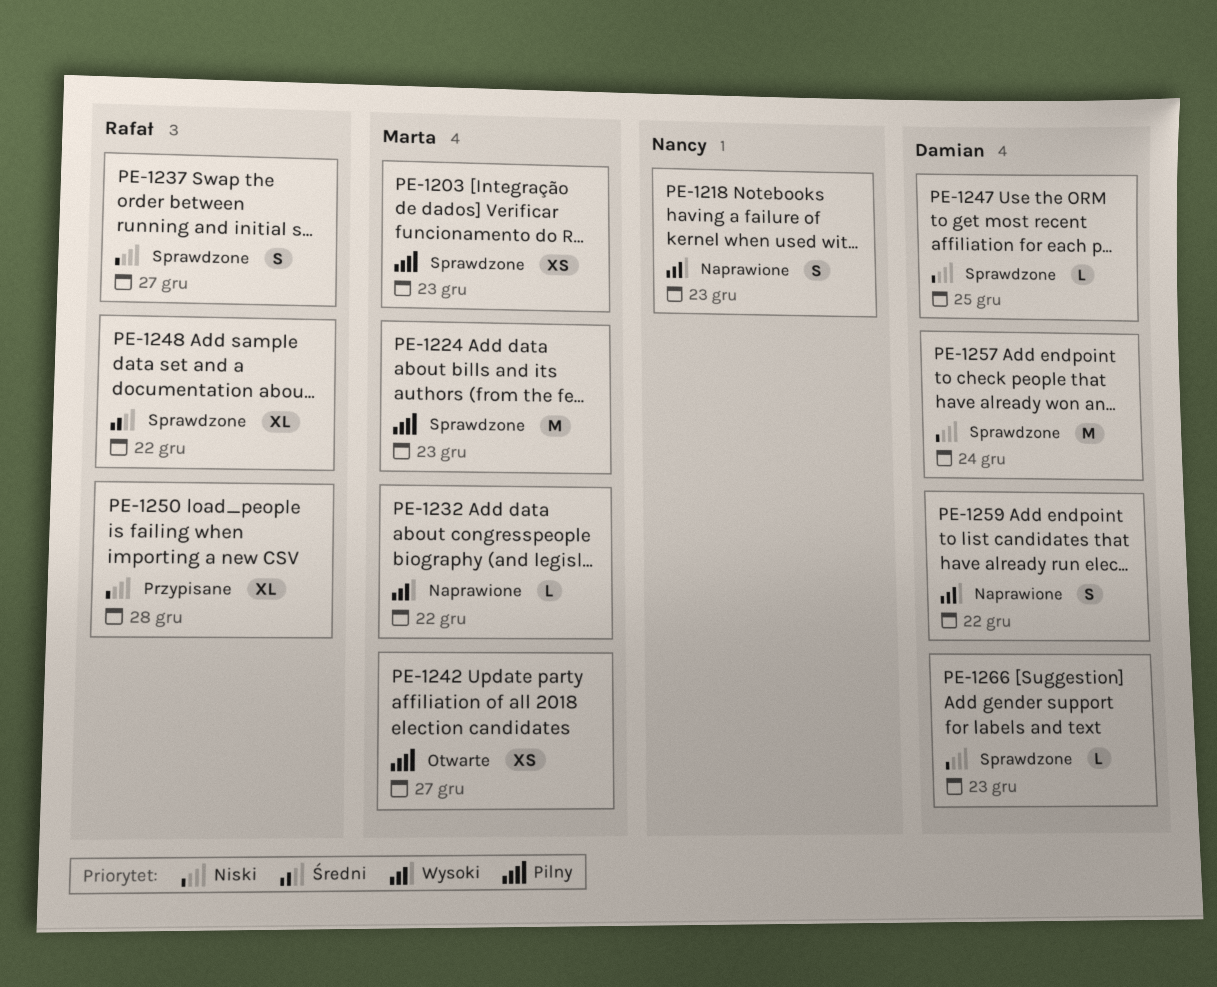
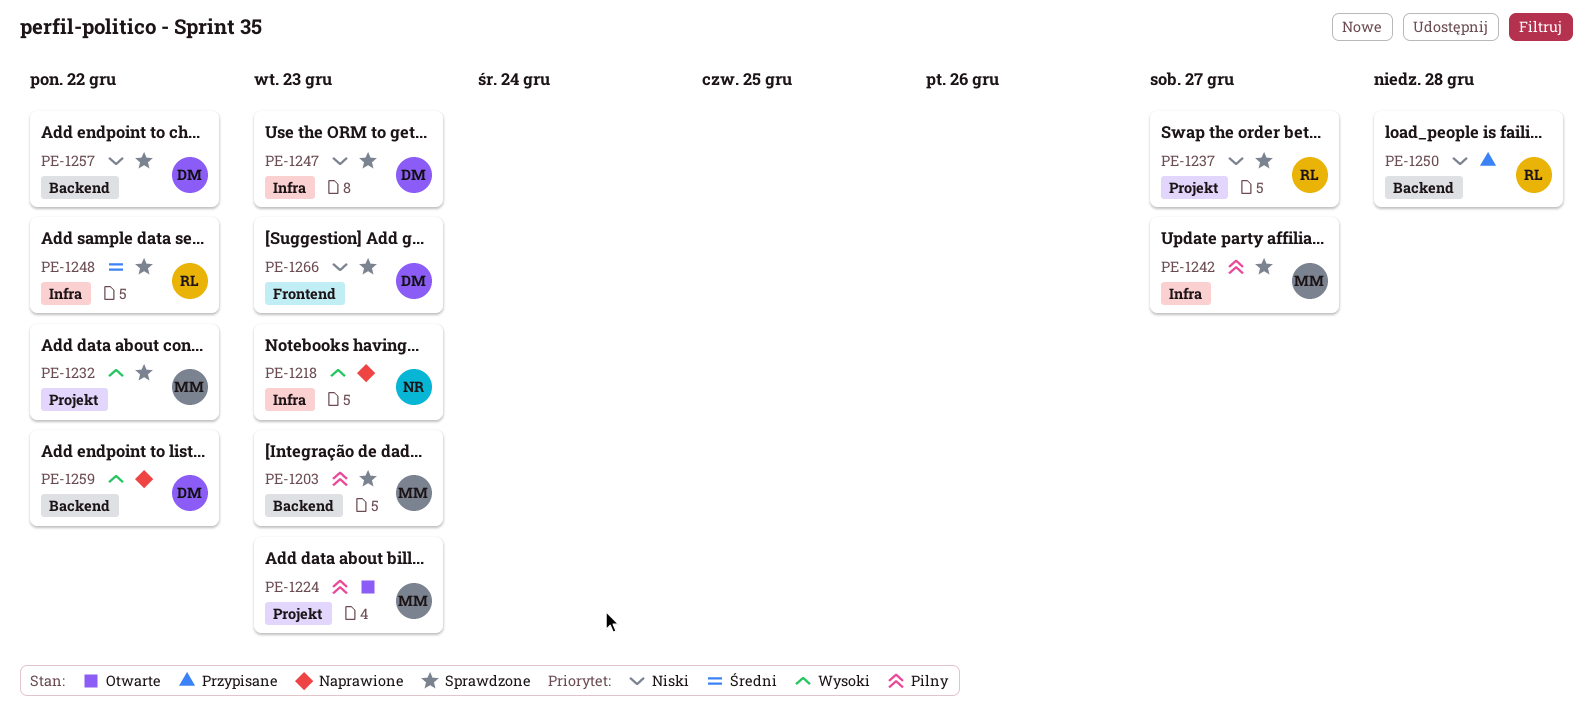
PE-1224, status: Sprawdzone -> Otwarte
PE-1232, status: Naprawione -> Sprawdzone
PE-1242, status: Otwarte -> Sprawdzone
PE-1247, due: Dec 25 -> Dec 23
PE-1257, due: Dec 24 -> Dec 22

